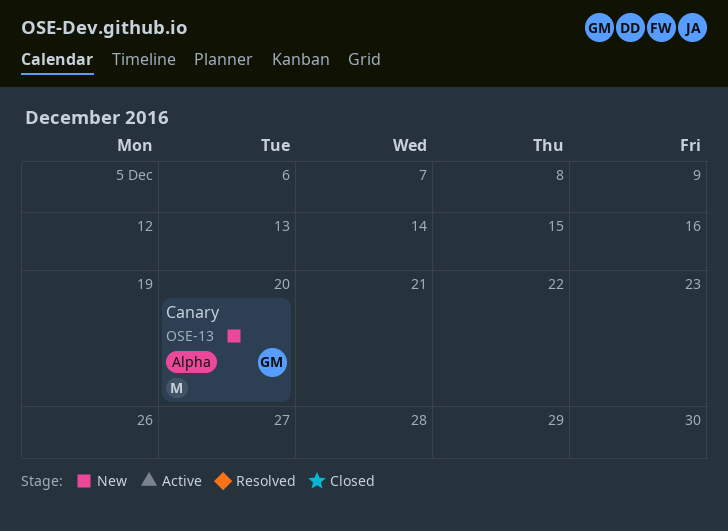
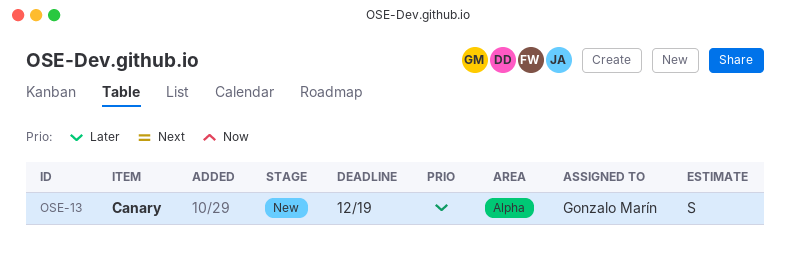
OSE-13, estimate: M -> S
OSE-13, due: Dec 20 -> Dec 19

